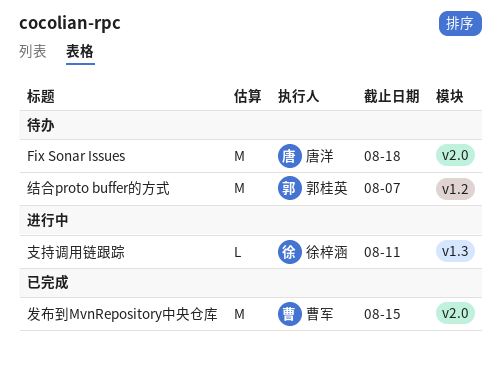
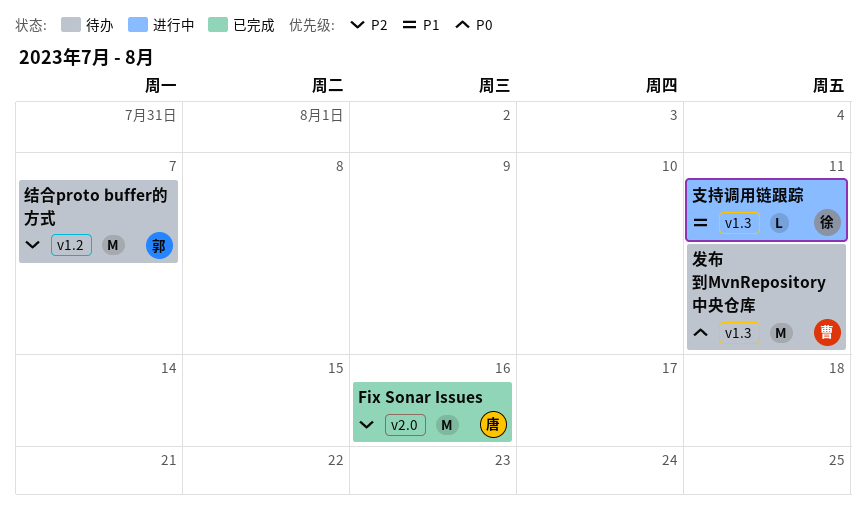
Fix Sonar Issues, status: 待办 -> 已完成
Fix Sonar Issues, due: Aug 18 -> Aug 16
发布到MvnRepository中央仓库, status: 已完成 -> 待办
发布到MvnRepository中央仓库, label: v2.0 -> v1.3
发布到MvnRepository中央仓库, due: Aug 15 -> Aug 11

